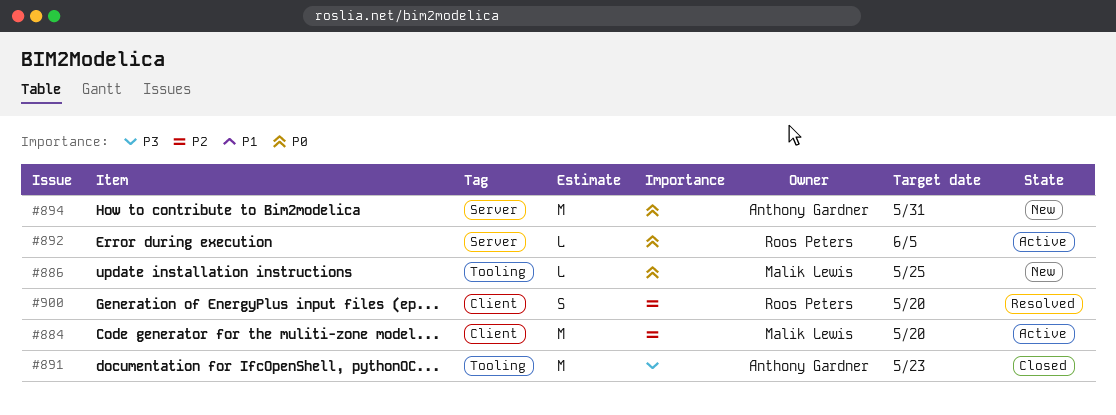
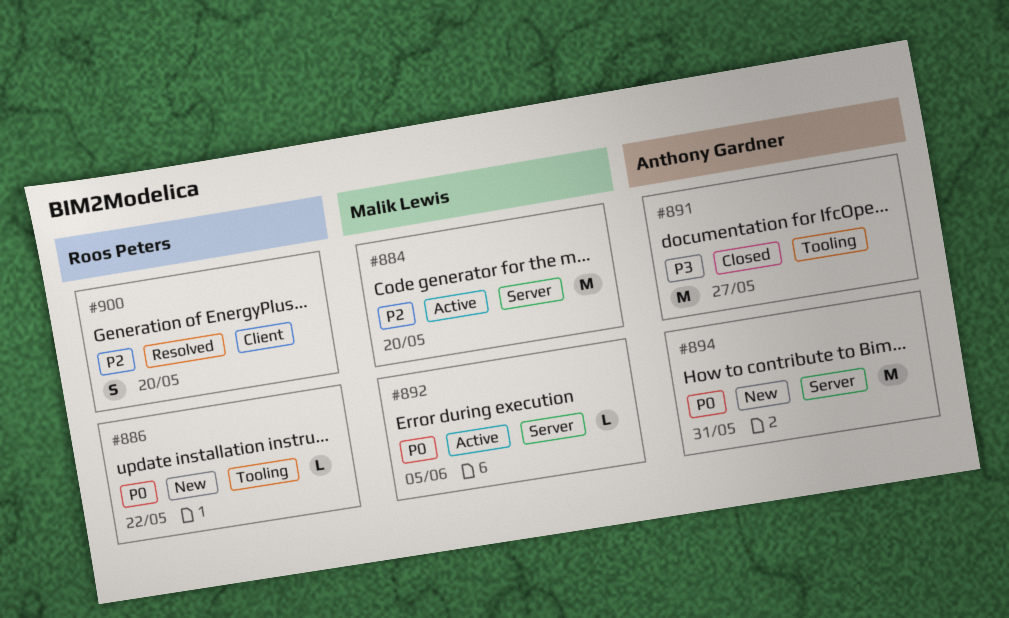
#884, label: Client -> Server
#886, owner: Malik Lewis -> Roos Peters
#886, due: May 25 -> May 22
#891, due: May 23 -> May 27
#892, owner: Roos Peters -> Malik Lewis

